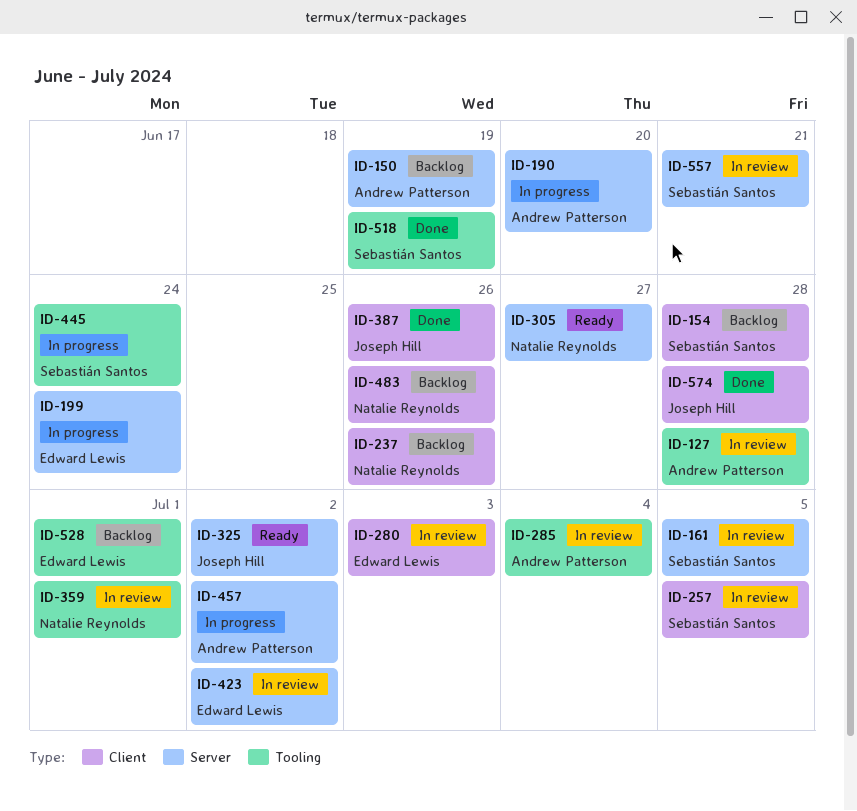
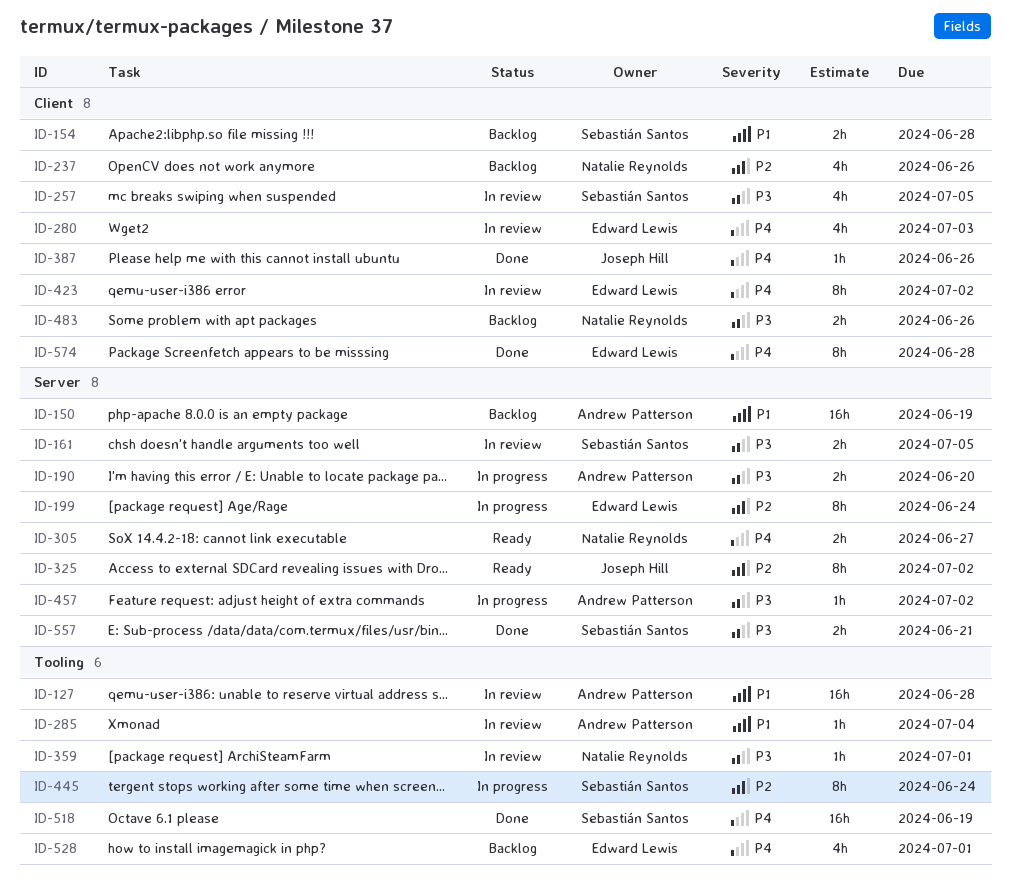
ID-423, label: Server -> Client
ID-557, status: In review -> Done
ID-574, owner: Joseph Hill -> Edward Lewis

